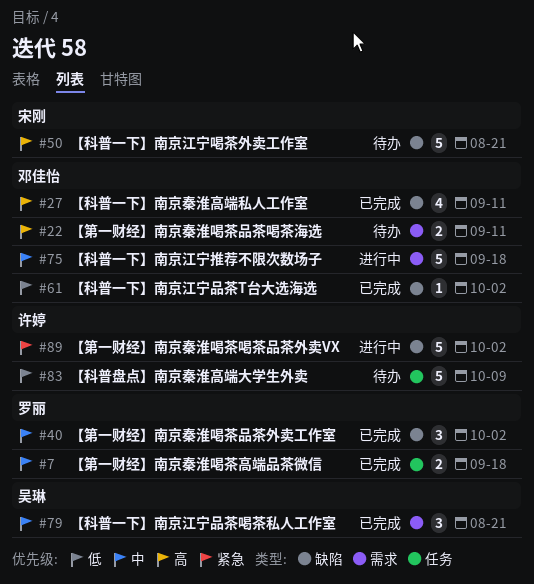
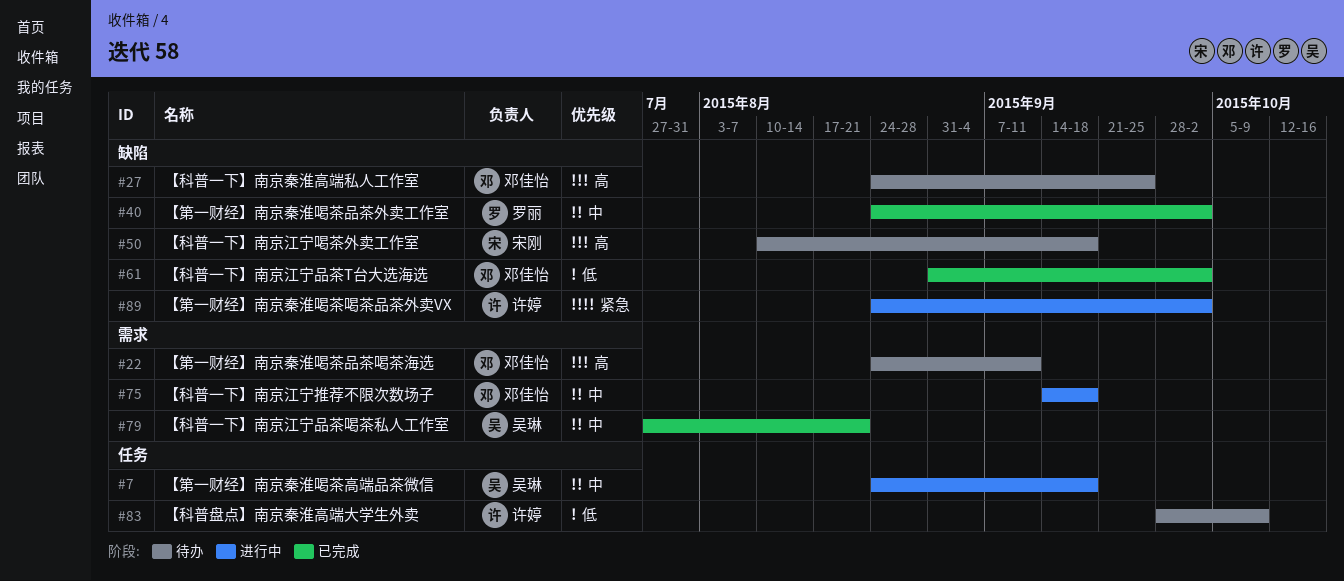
#7, status: 已完成 -> 进行中
#7, owner: 罗丽 -> 吴琳
#27, status: 已完成 -> 待办
#27, due: Sep 11 -> Sep 25
#50, due: Aug 21 -> Sep 18

